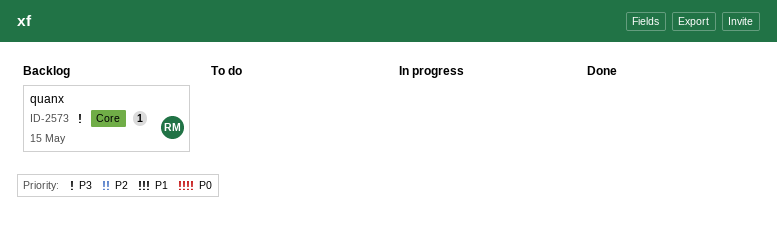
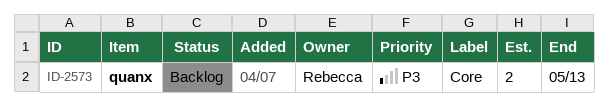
ID-2573, estimate: 1 -> 2
ID-2573, due: May 15 -> May 13

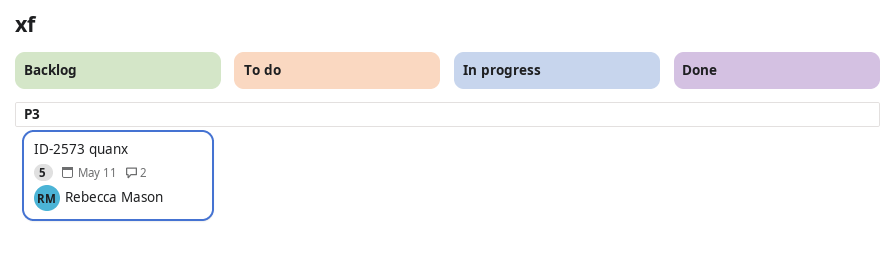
ID-2573, estimate: 2 -> 5
ID-2573, due: May 13 -> May 11

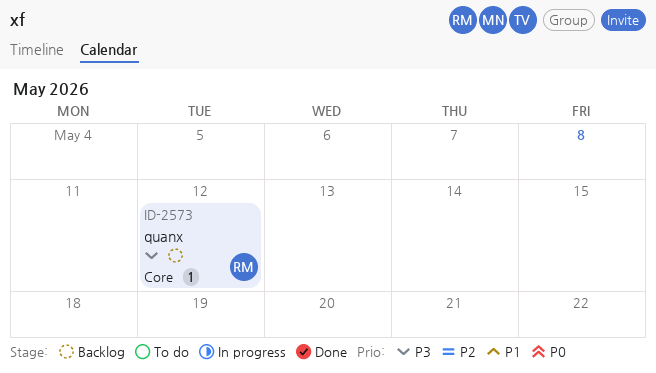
ID-2573, estimate: 5 -> 1
ID-2573, due: May 11 -> May 12

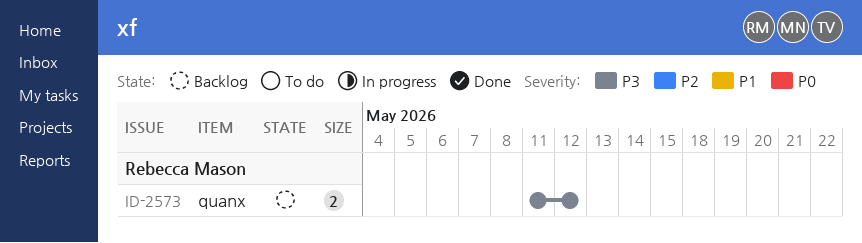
ID-2573, estimate: 1 -> 2

